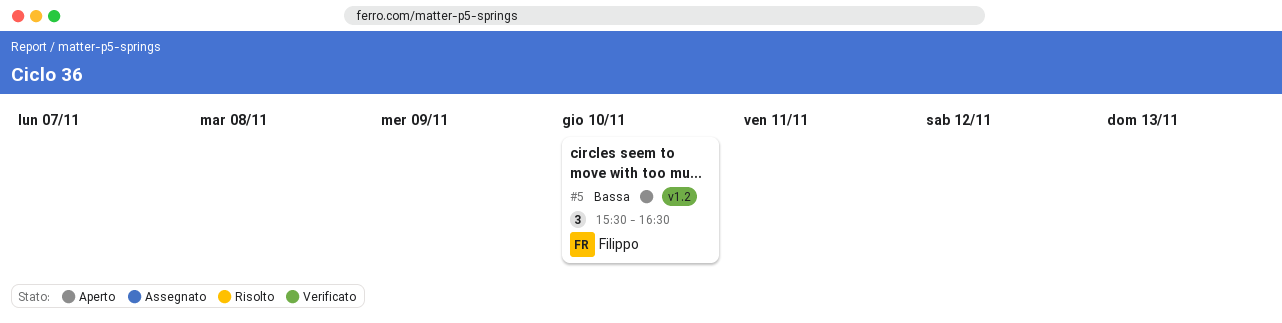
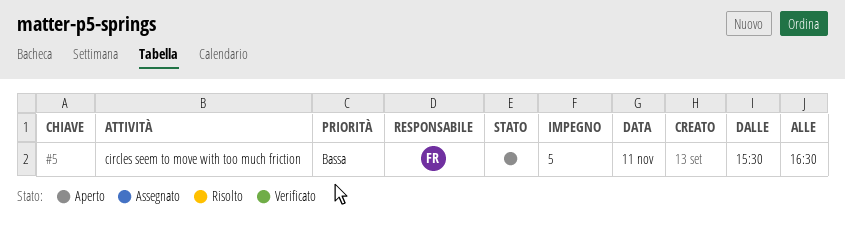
#5, estimate: 3 -> 5
#5, day: Nov 10 -> Nov 11

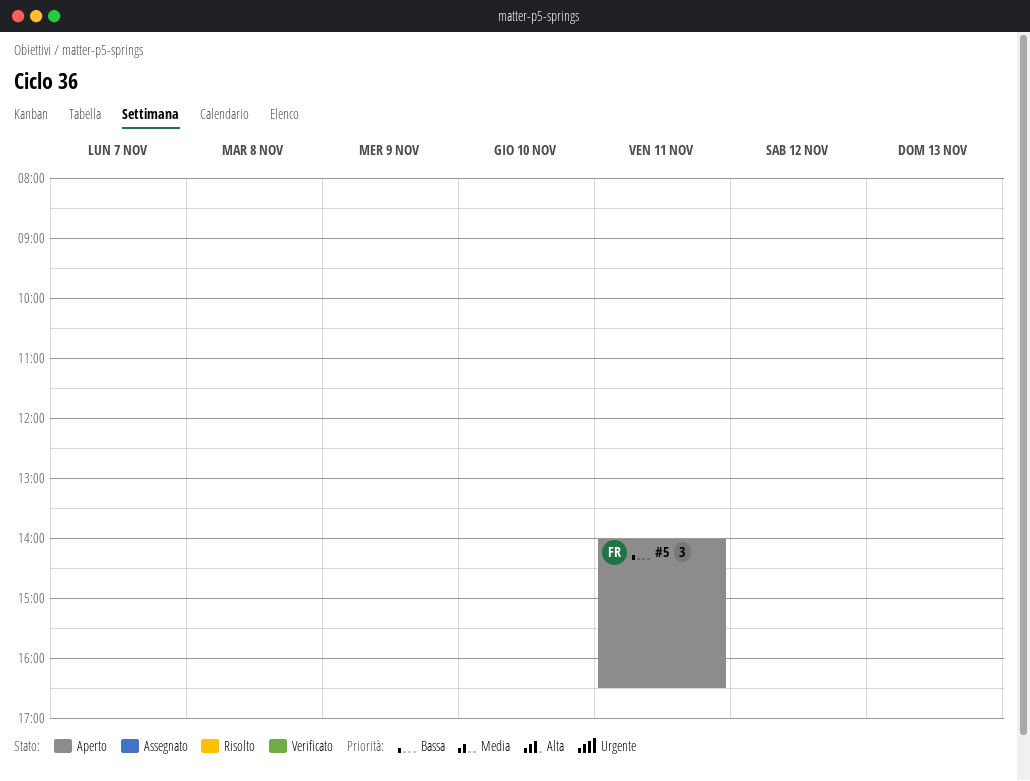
#5, estimate: 5 -> 3
#5, begins: 15:30 -> 14:00

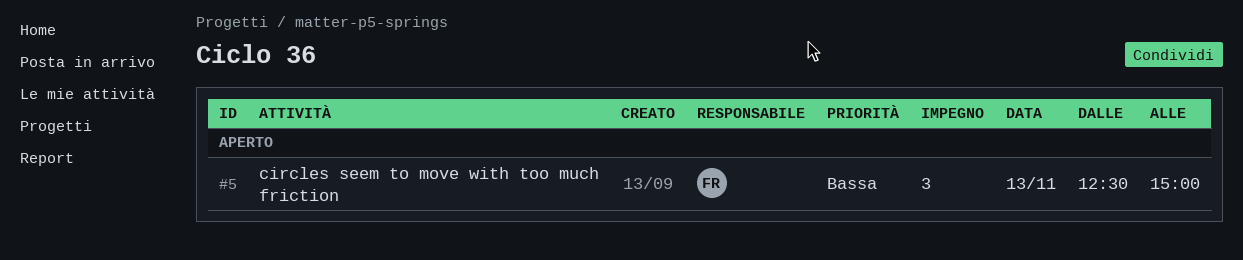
#5, day: Nov 11 -> Nov 13
#5, begins: 14:00 -> 12:30
#5, ends: 16:30 -> 15:00

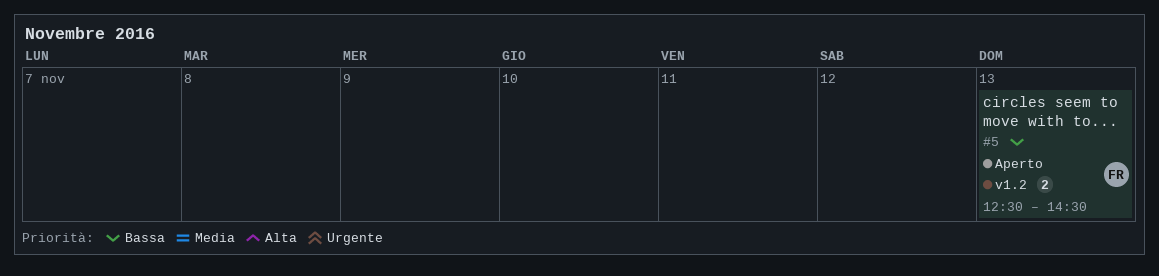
#5, estimate: 3 -> 2
#5, ends: 15:00 -> 14:30

